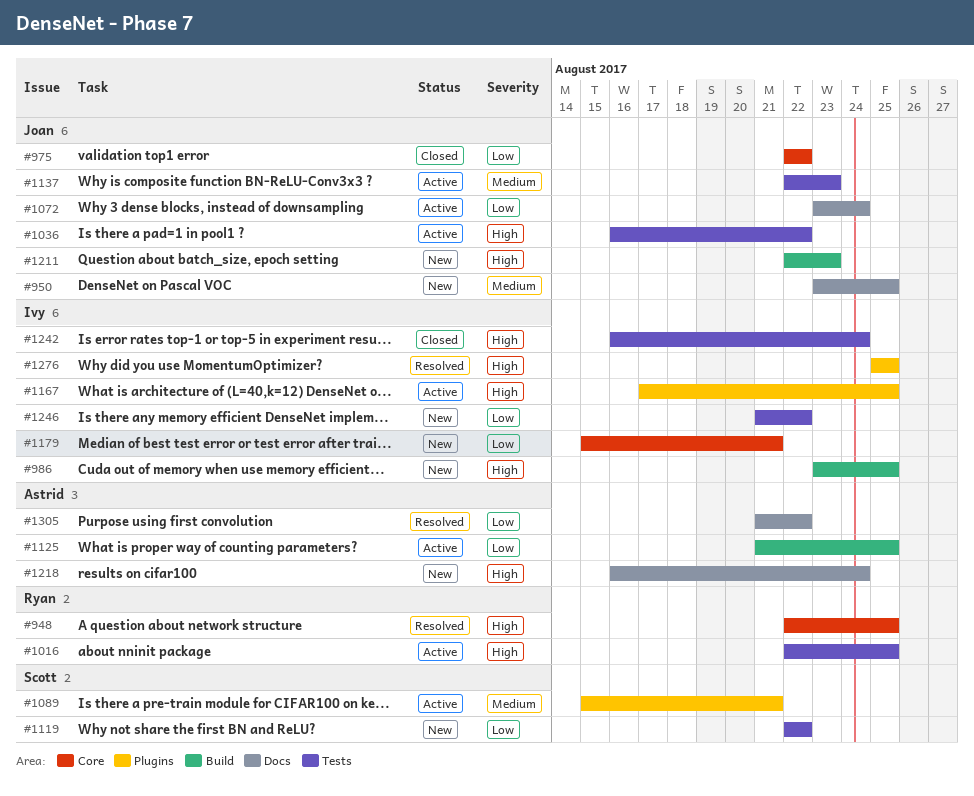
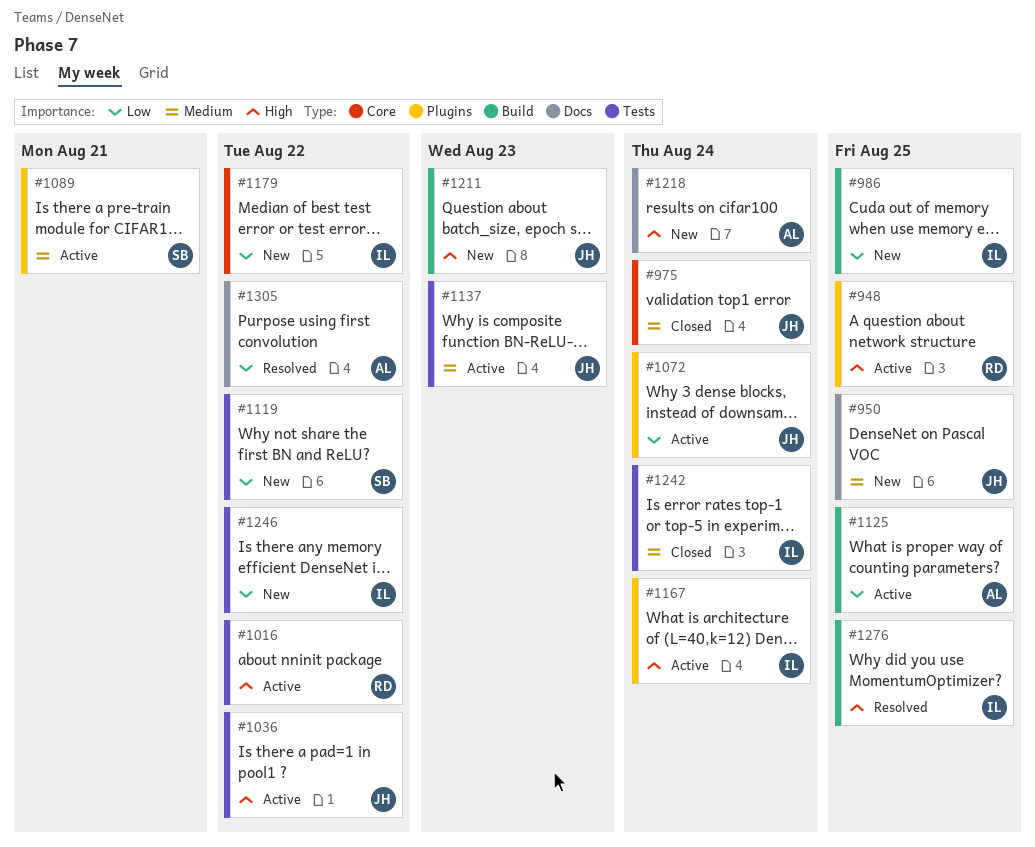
#948, status: Resolved -> Active
#948, label: Core -> Plugins
#975, priority: Low -> Medium
#975, due: Aug 22 -> Aug 24
#986, priority: High -> Low
#1016, due: Aug 25 -> Aug 22
#1072, label: Docs -> Plugins
#1167, due: Aug 25 -> Aug 24
#1179, due: Aug 21 -> Aug 22
#1242, priority: High -> Medium
#1276, label: Plugins -> Build

